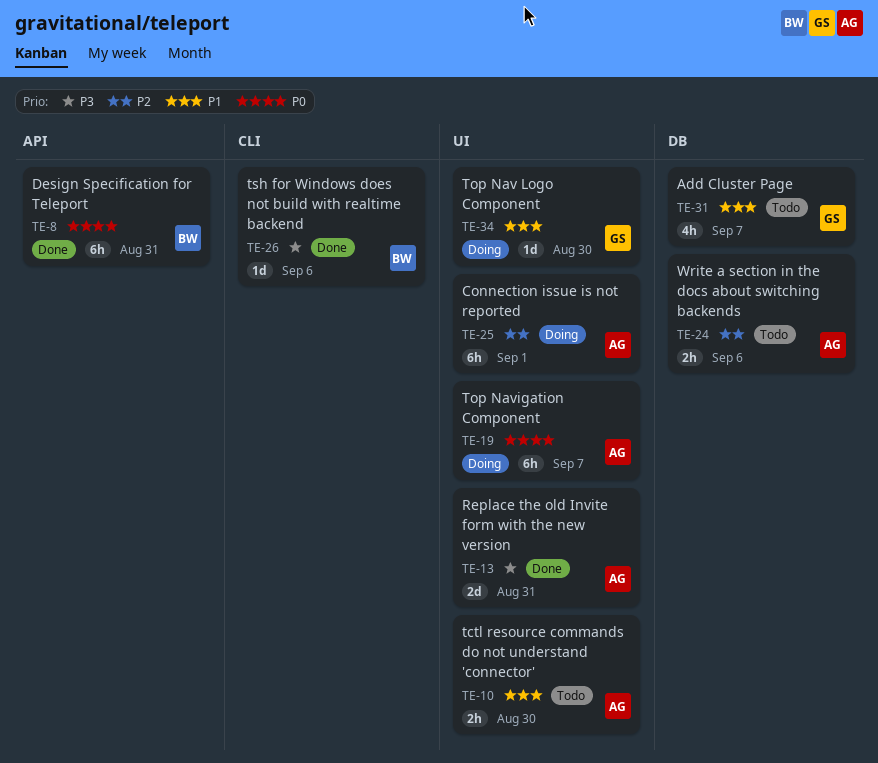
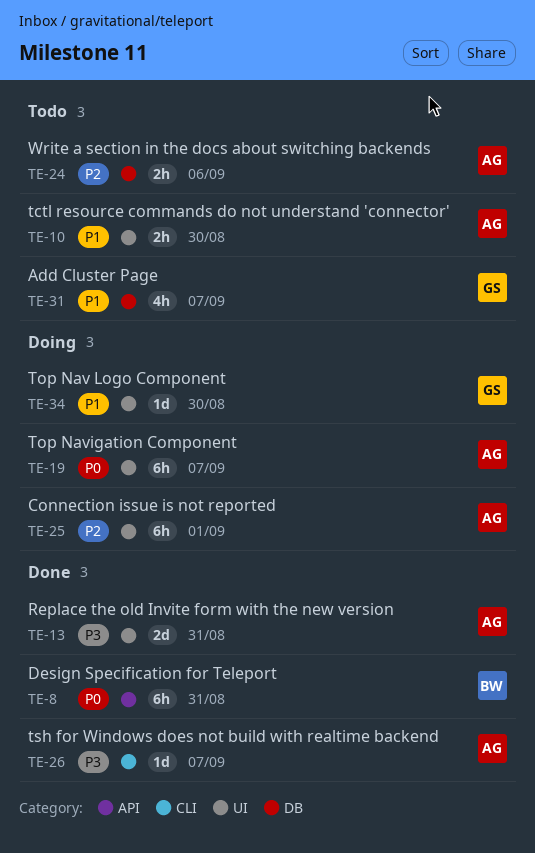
TE-26, owner: BW -> AG
TE-26, due: Sep 6 -> Sep 7

